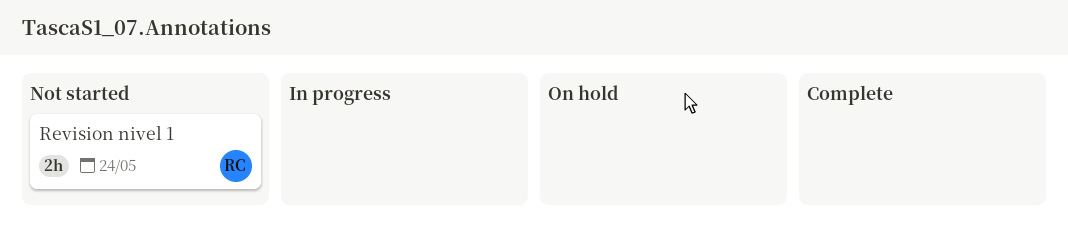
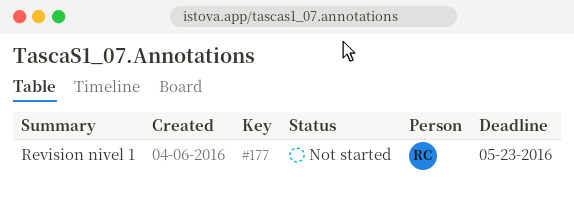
Revision nivel 1, due: May 24 -> May 23

